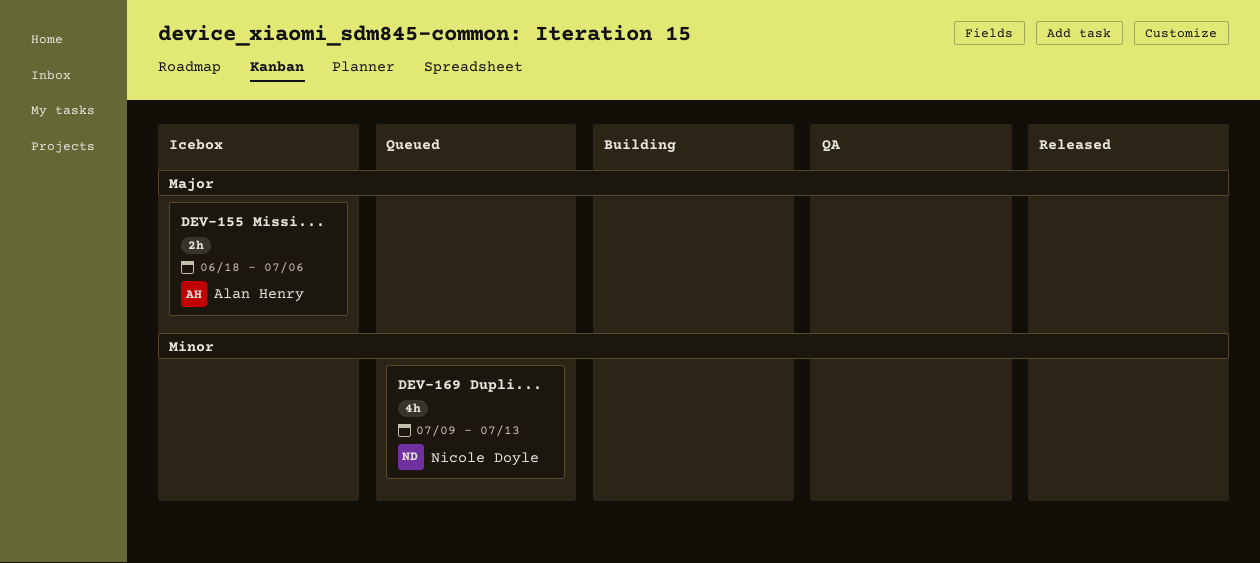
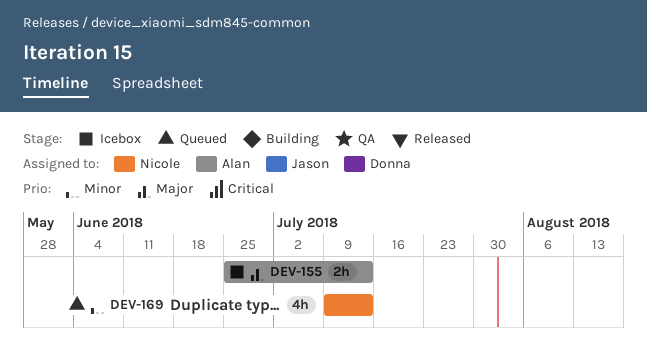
DEV-155, start: Jun 18 -> Jun 25
DEV-155, due: Jul 6 -> Jul 13

